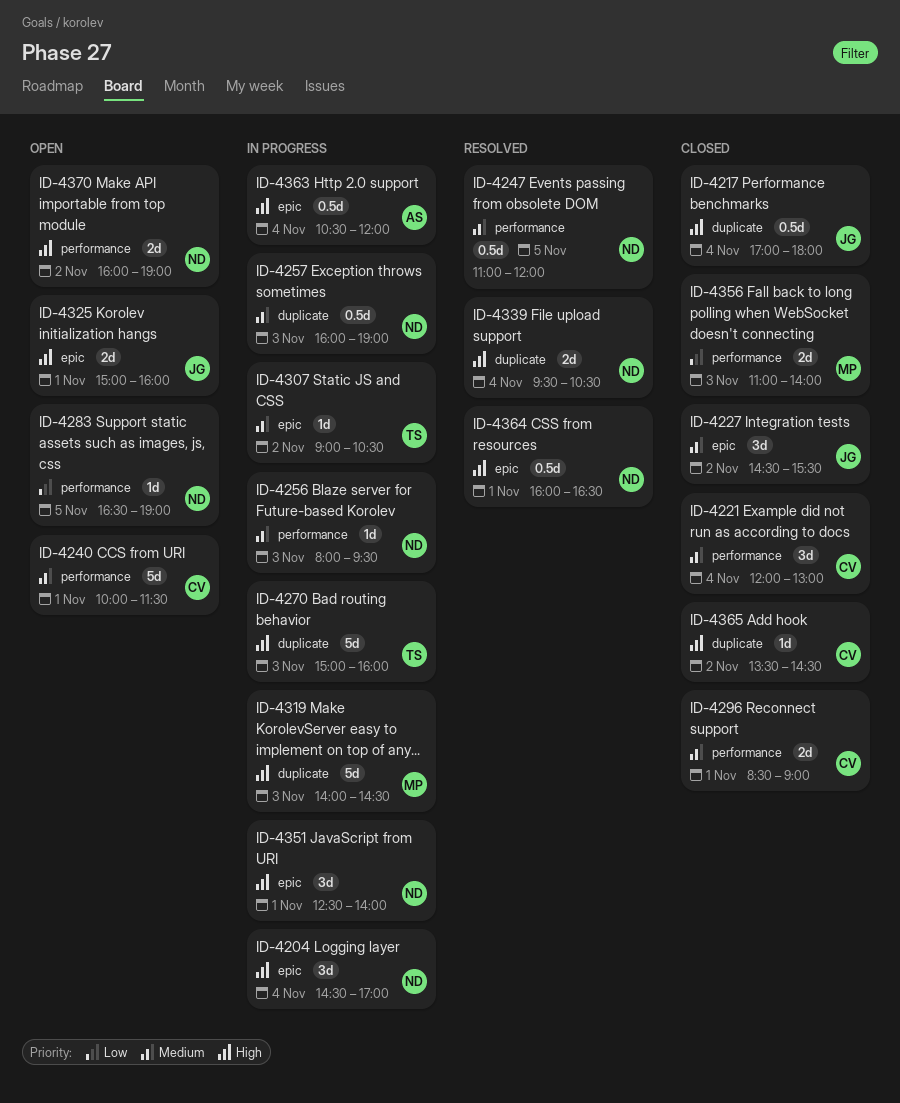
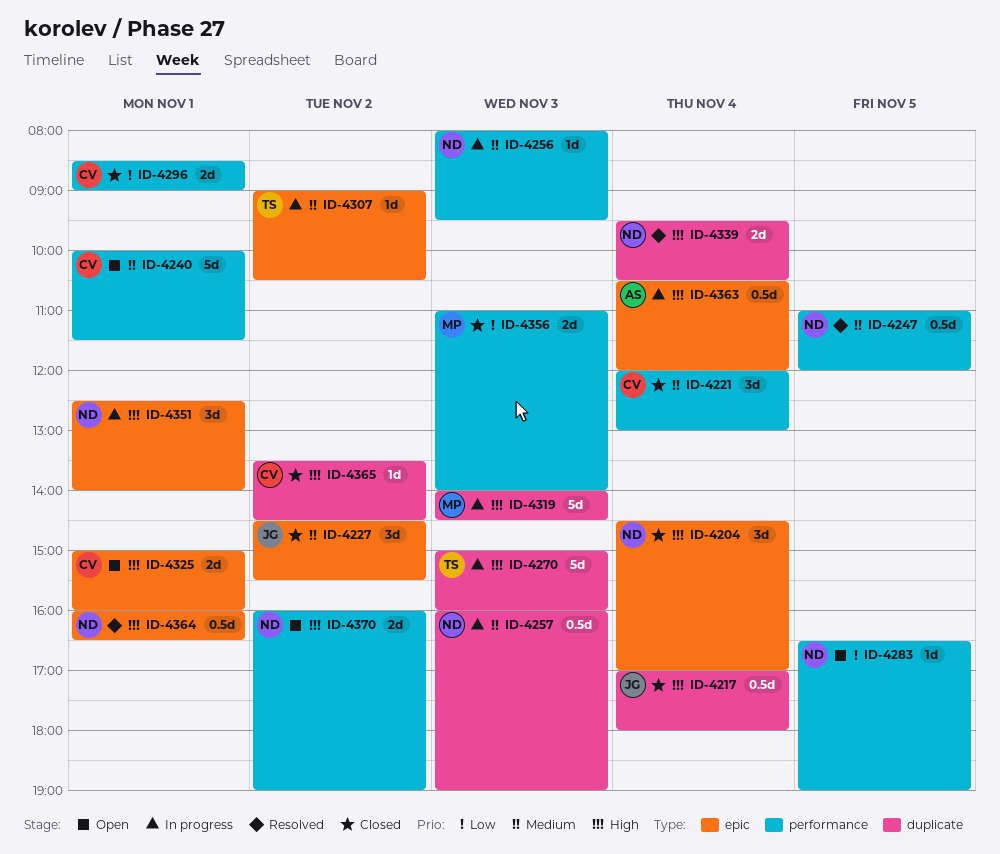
ID-4204, status: In progress -> Closed
ID-4296, priority: Medium -> Low
ID-4325, owner: JG -> CV

